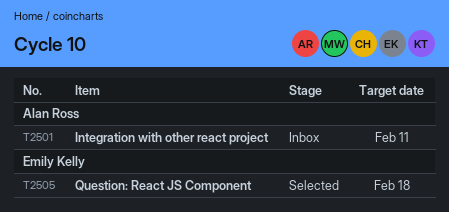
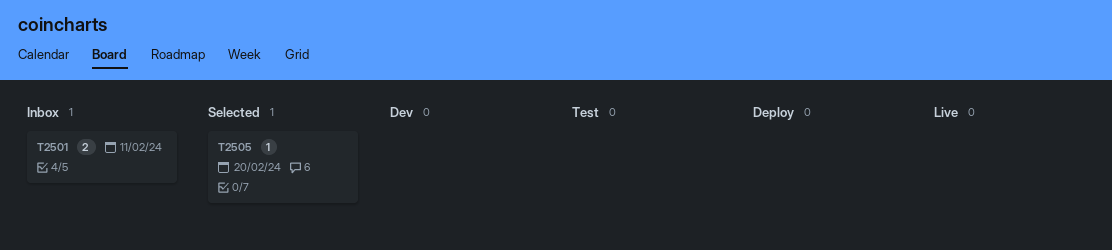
T2505, due: Feb 18 -> Feb 20

